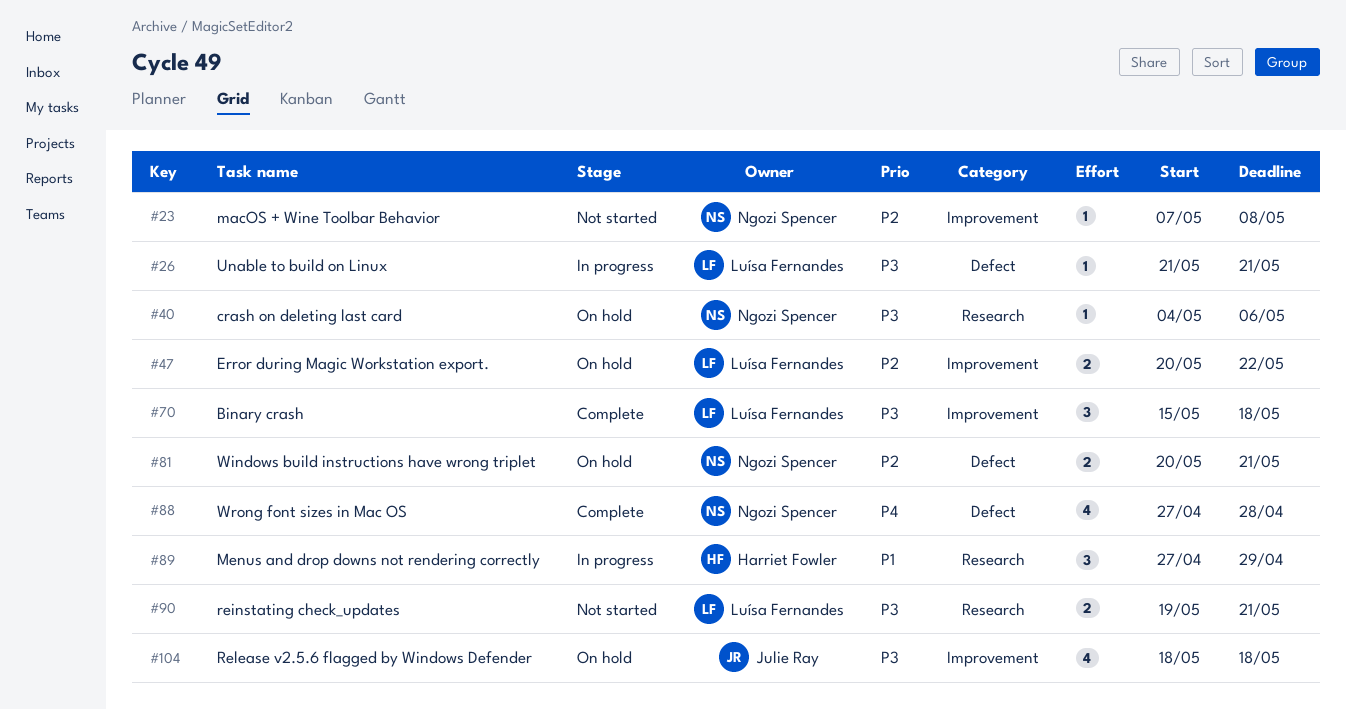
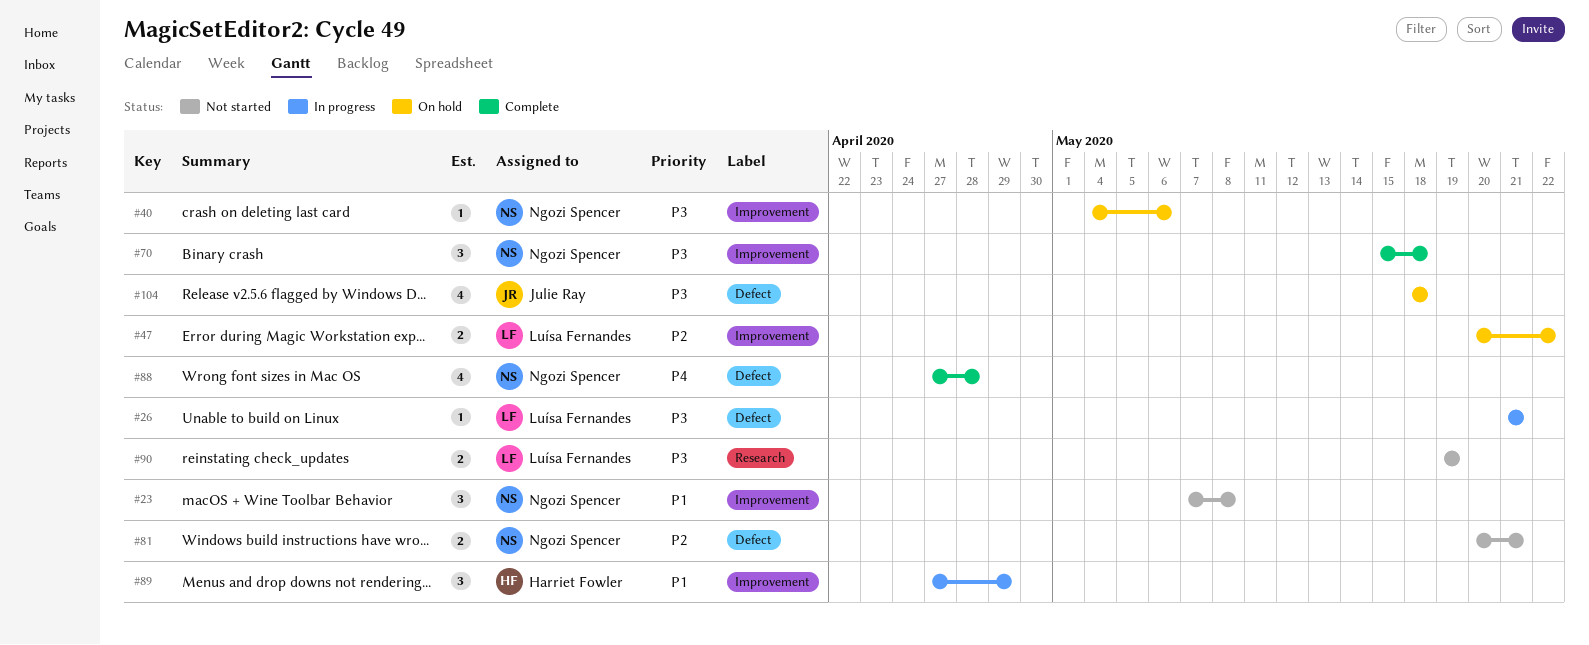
#23, priority: P2 -> P1
#23, estimate: 1 -> 3
#40, label: Research -> Improvement
#70, owner: Luísa Fernandes -> Ngozi Spencer
#81, status: On hold -> Not started
#89, label: Research -> Improvement
#90, due: May 21 -> May 19
#104, label: Improvement -> Defect

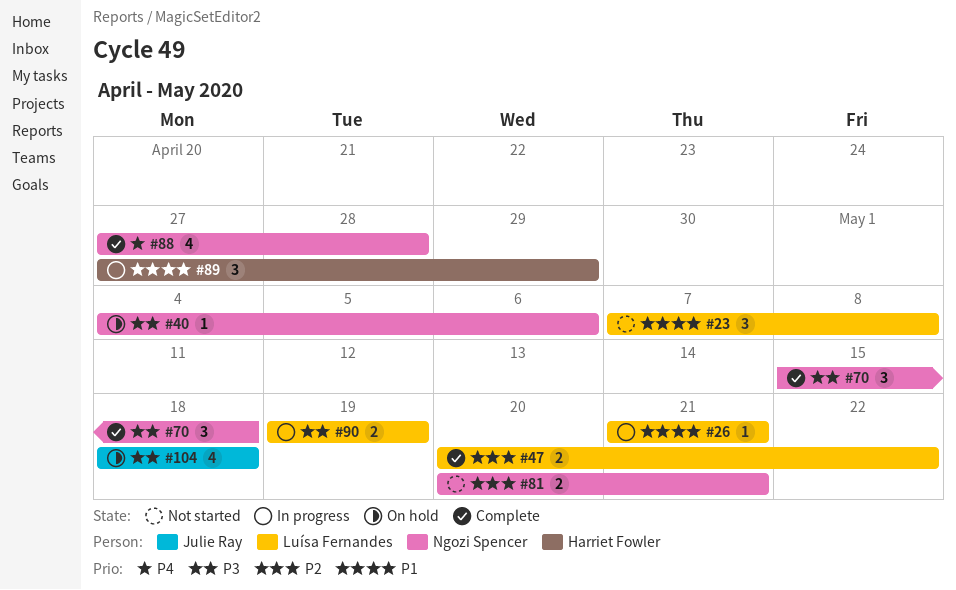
#23, owner: Ngozi Spencer -> Luísa Fernandes
#26, priority: P3 -> P1
#47, status: On hold -> Complete
#90, status: Not started -> In progress

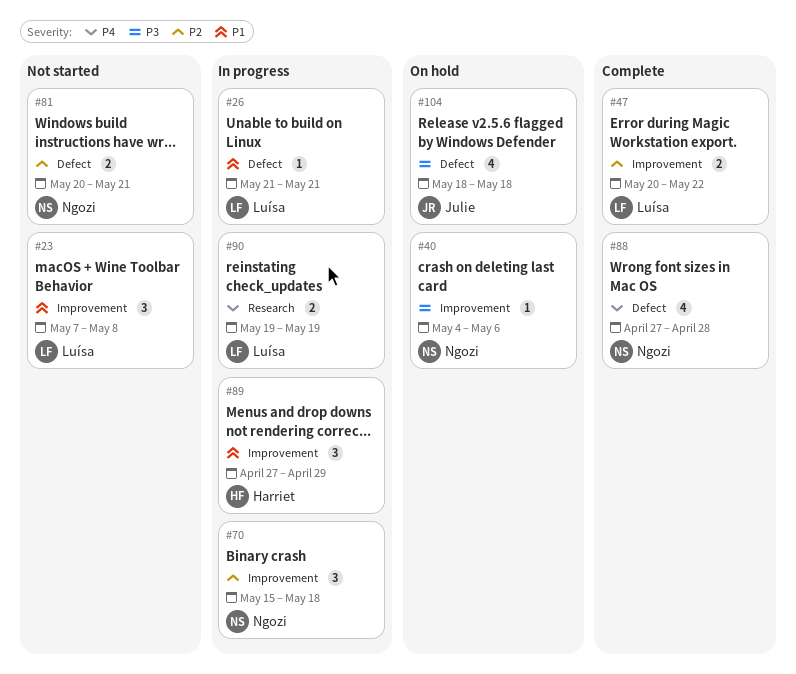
#70, status: Complete -> In progress
#70, priority: P3 -> P2
#90, priority: P3 -> P4

